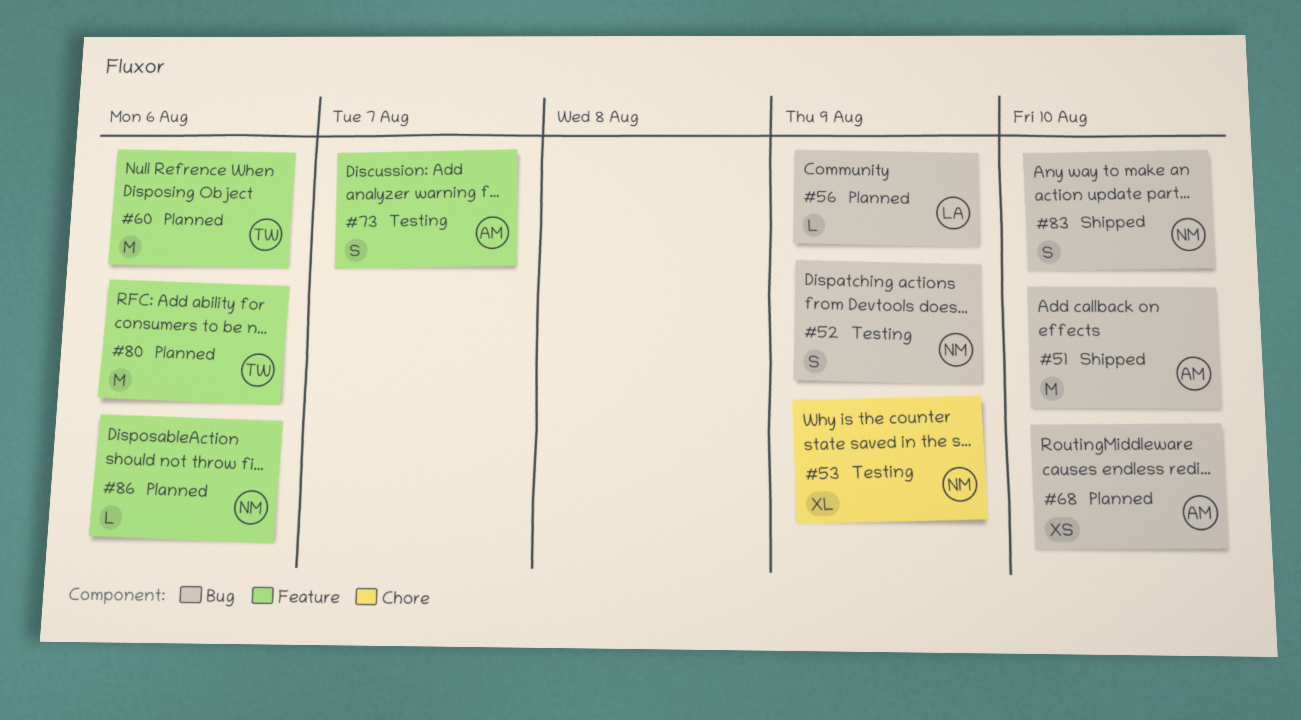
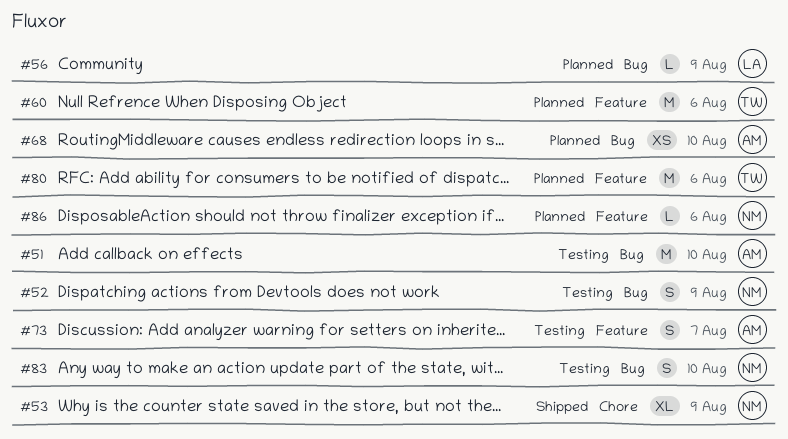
#51, status: Shipped -> Testing
#53, status: Testing -> Shipped
#83, status: Shipped -> Testing

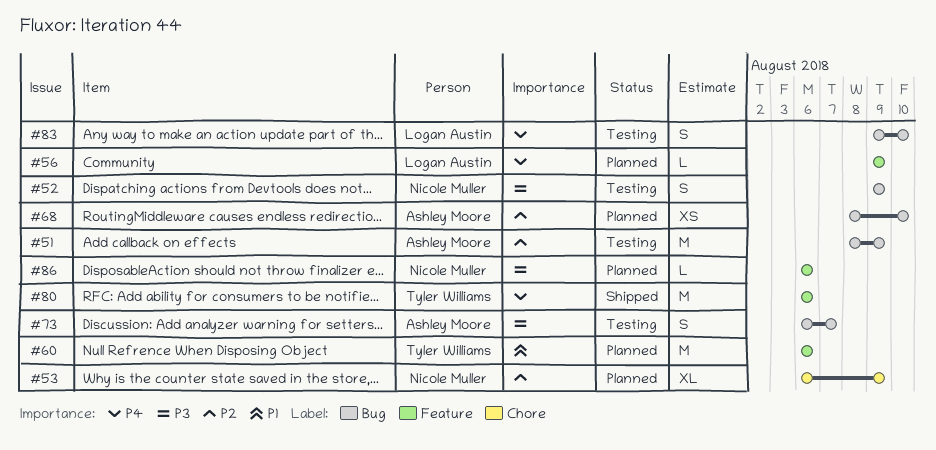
#51, due: Aug 10 -> Aug 9
#53, status: Shipped -> Planned
#56, label: Bug -> Feature
#73, label: Feature -> Bug
#80, status: Planned -> Shipped
#83, owner: Nicole Muller -> Logan Austin

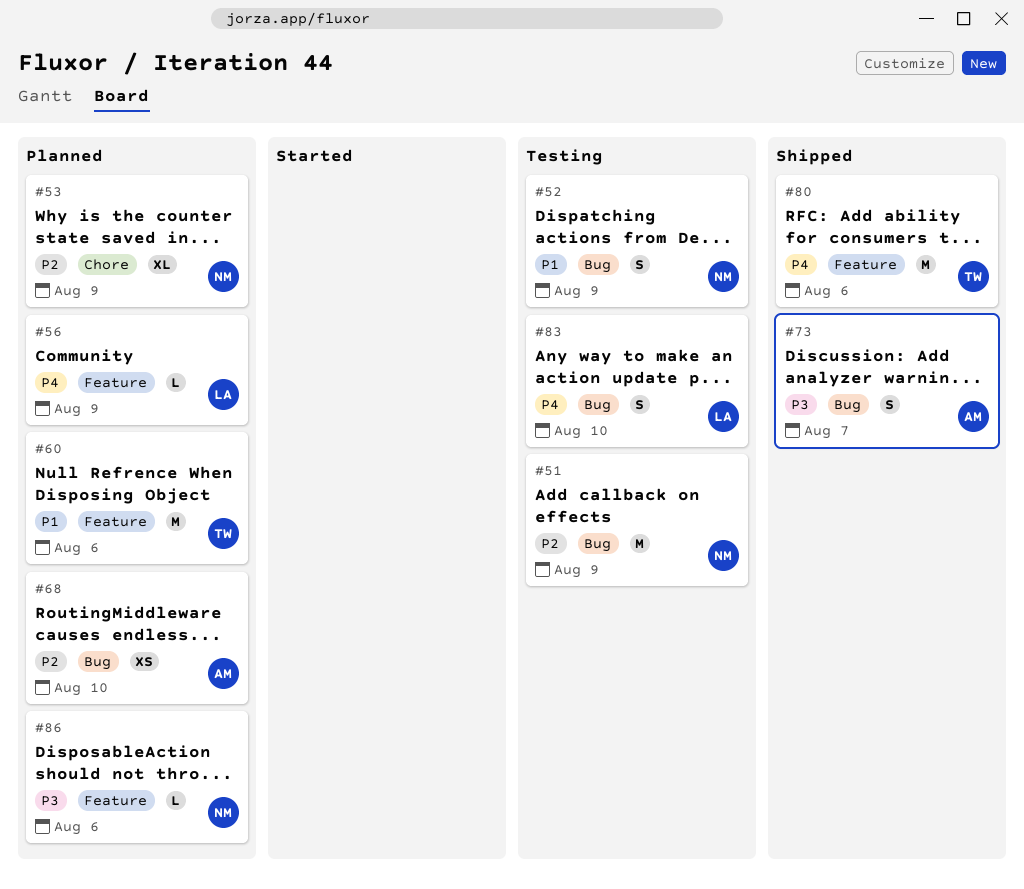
#51, owner: Ashley Moore -> Nicole Muller
#52, priority: P3 -> P1
#73, status: Testing -> Shipped

